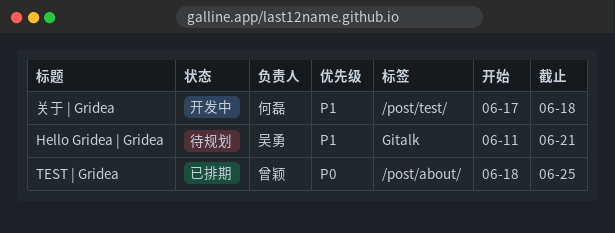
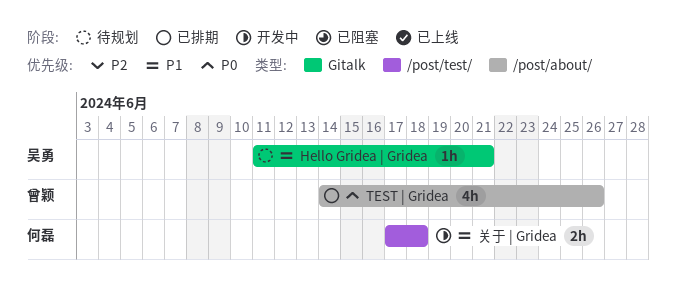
TEST | Gridea, start: Jun 18 -> Jun 14
TEST | Gridea, due: Jun 25 -> Jun 26

